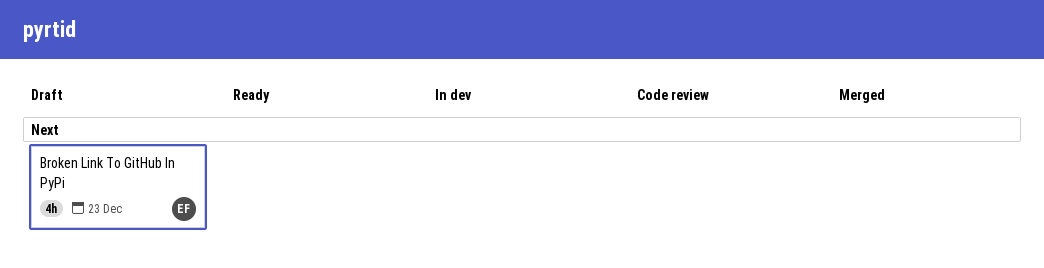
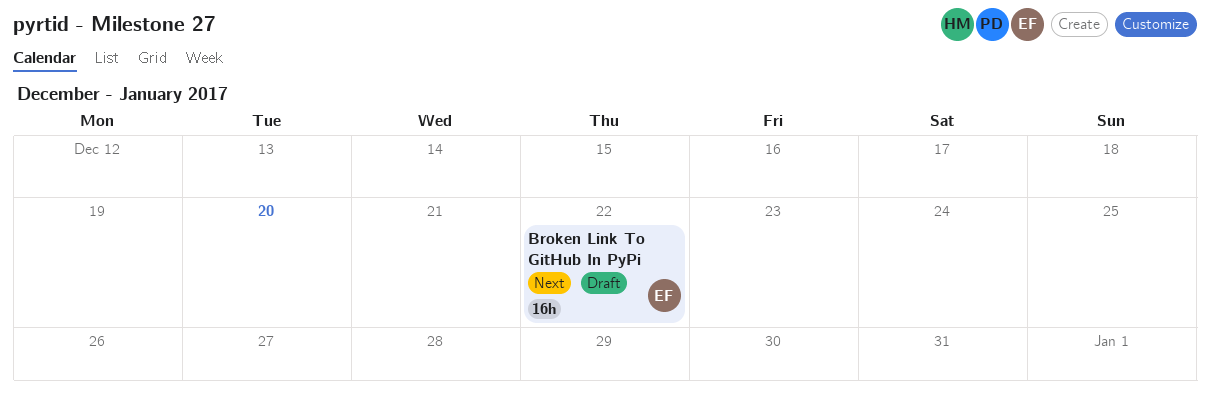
Broken Link To GitHub In PyPi, estimate: 4h -> 16h
Broken Link To GitHub In PyPi, due: Dec 23 -> Dec 22

